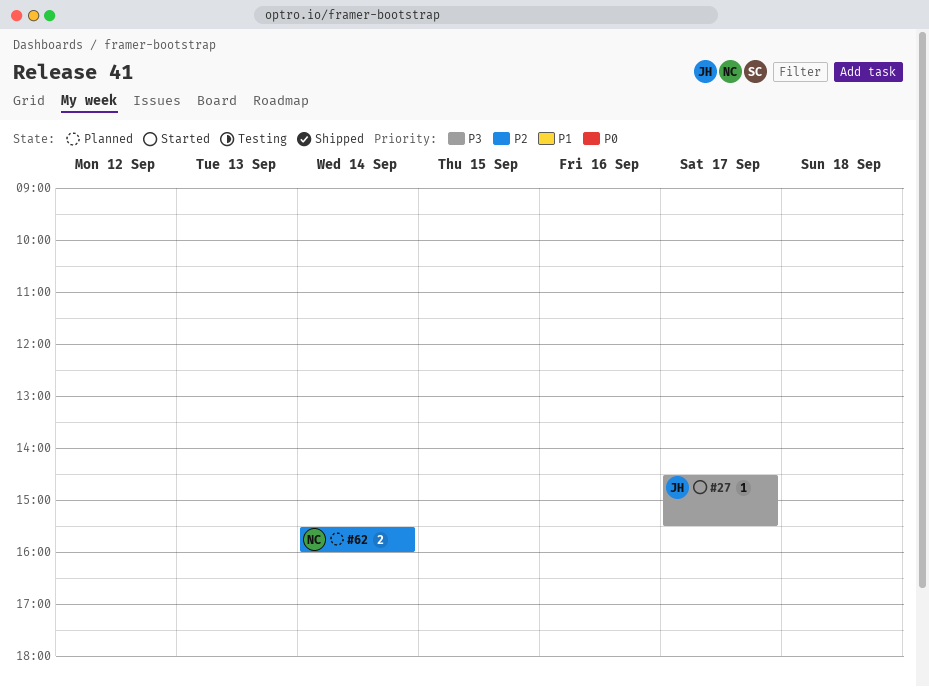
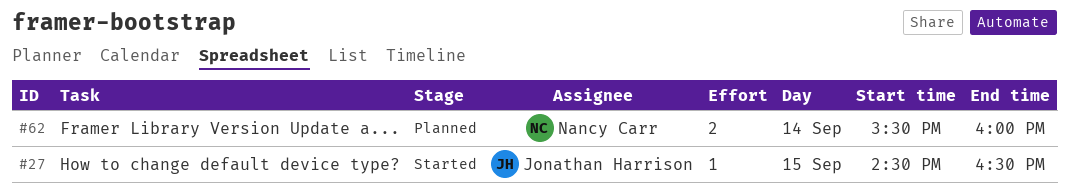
#27, day: Sep 17 -> Sep 15
#27, ends: 15:30 -> 16:30

